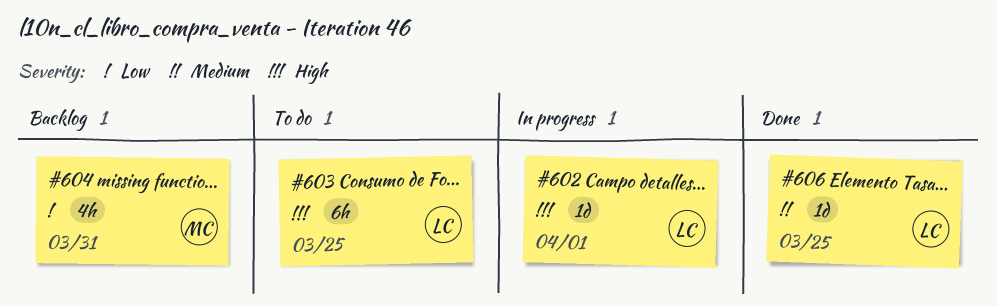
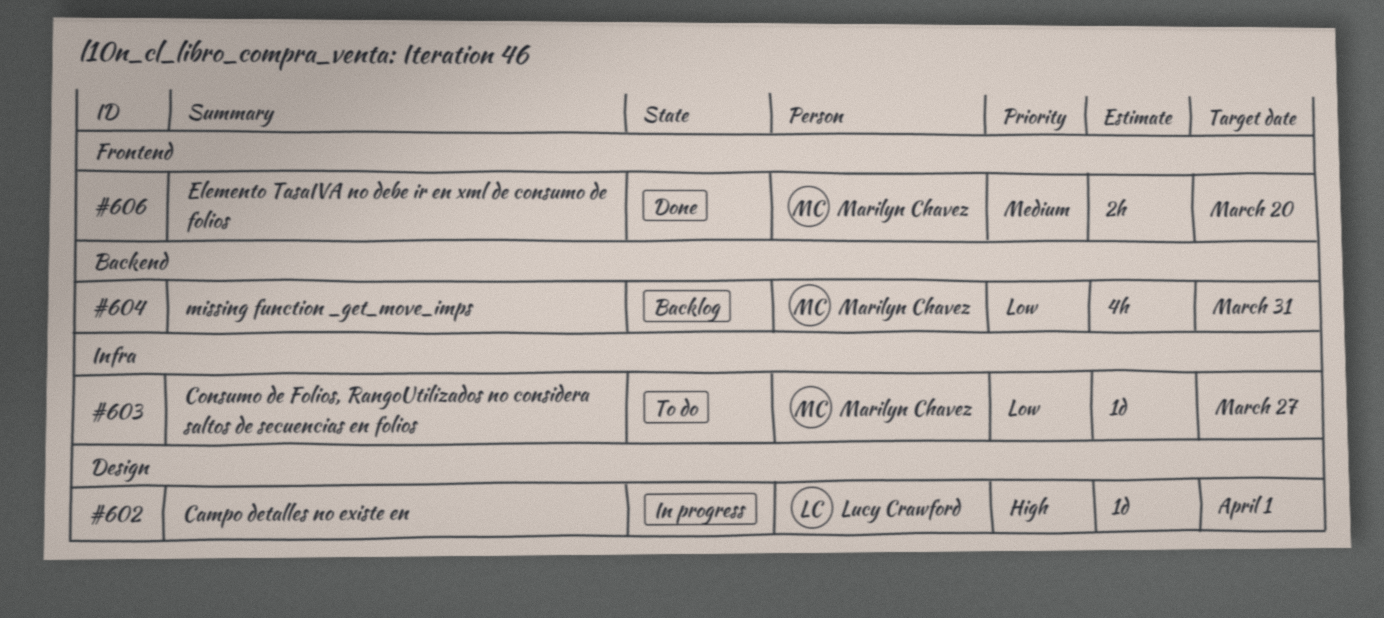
#603, owner: Lucy Crawford -> Marilyn Chavez
#603, priority: High -> Low
#603, estimate: 6h -> 1d
#603, due: Mar 25 -> Mar 27
#606, owner: Lucy Crawford -> Marilyn Chavez
#606, estimate: 1d -> 2h
#606, due: Mar 25 -> Mar 20

